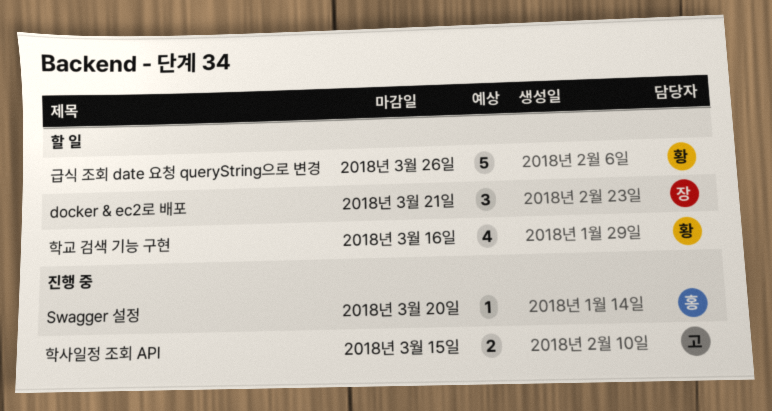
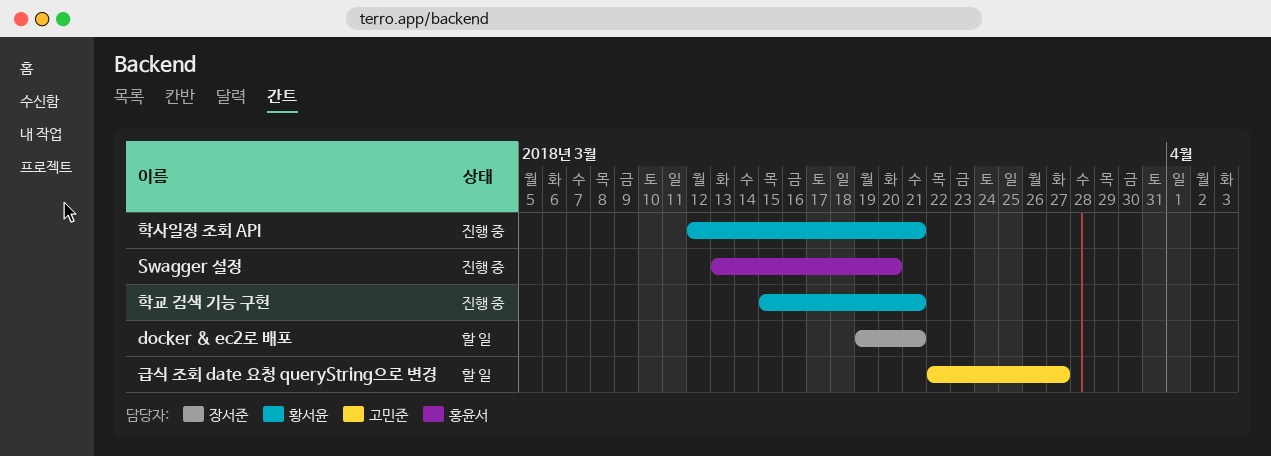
급식 조회 date 요청 queryString으로 변경, owner: 황서윤 -> 고민준
급식 조회 date 요청 queryString으로 변경, due: Mar 26 -> Mar 27
학교 검색 기능 구현, status: 할 일 -> 진행 중
학교 검색 기능 구현, due: Mar 16 -> Mar 21
학사일정 조회 API, owner: 고민준 -> 황서윤
학사일정 조회 API, due: Mar 15 -> Mar 21

